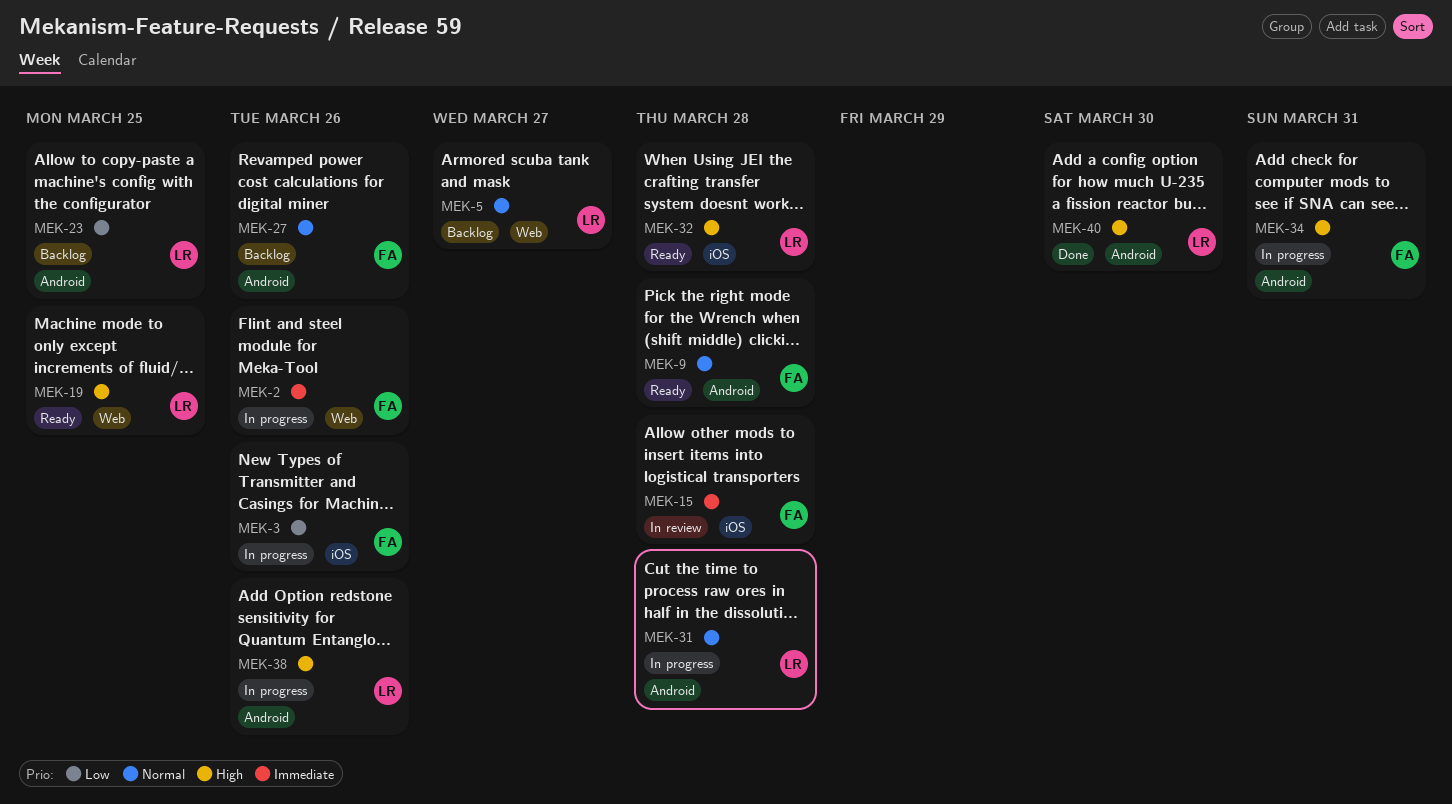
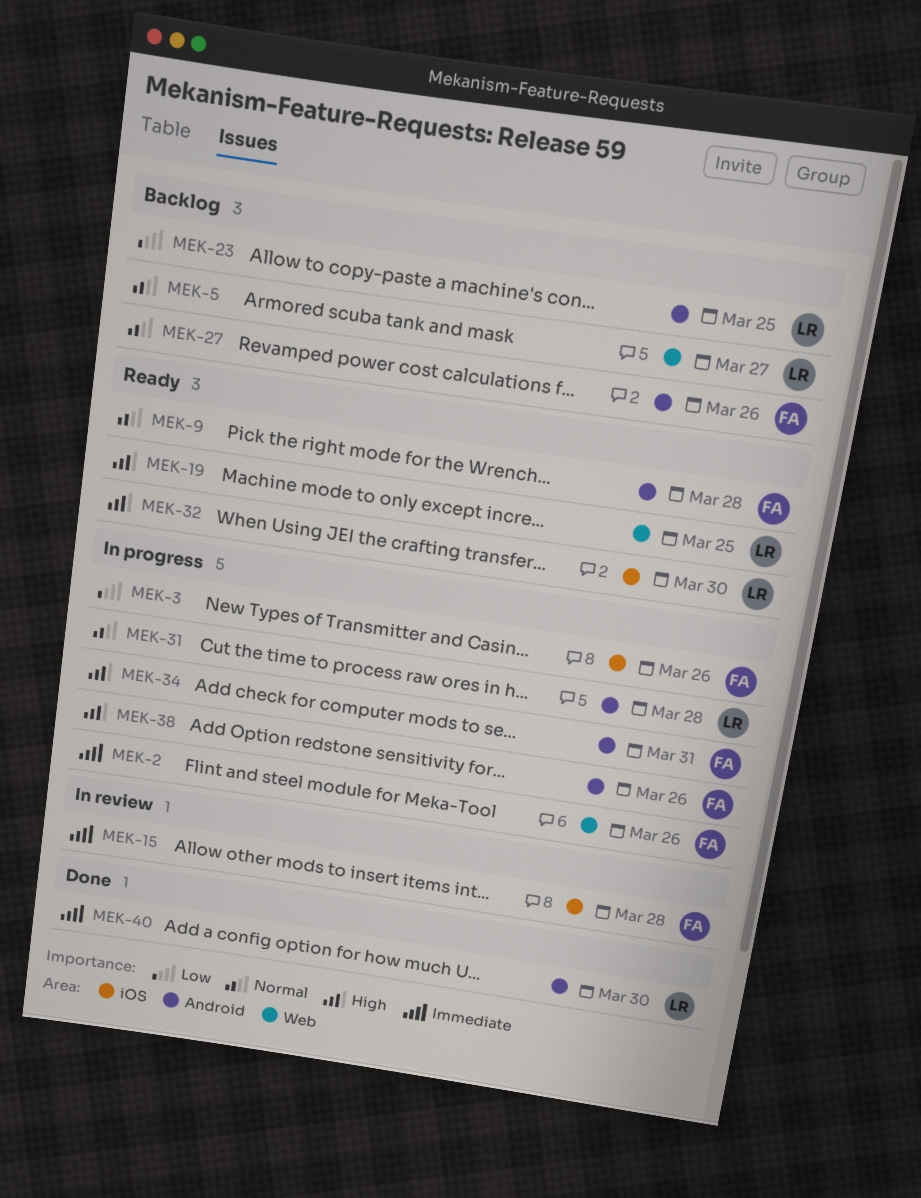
MEK-32, due: Mar 28 -> Mar 30
MEK-38, owner: LR -> FA
MEK-40, priority: High -> Immediate

